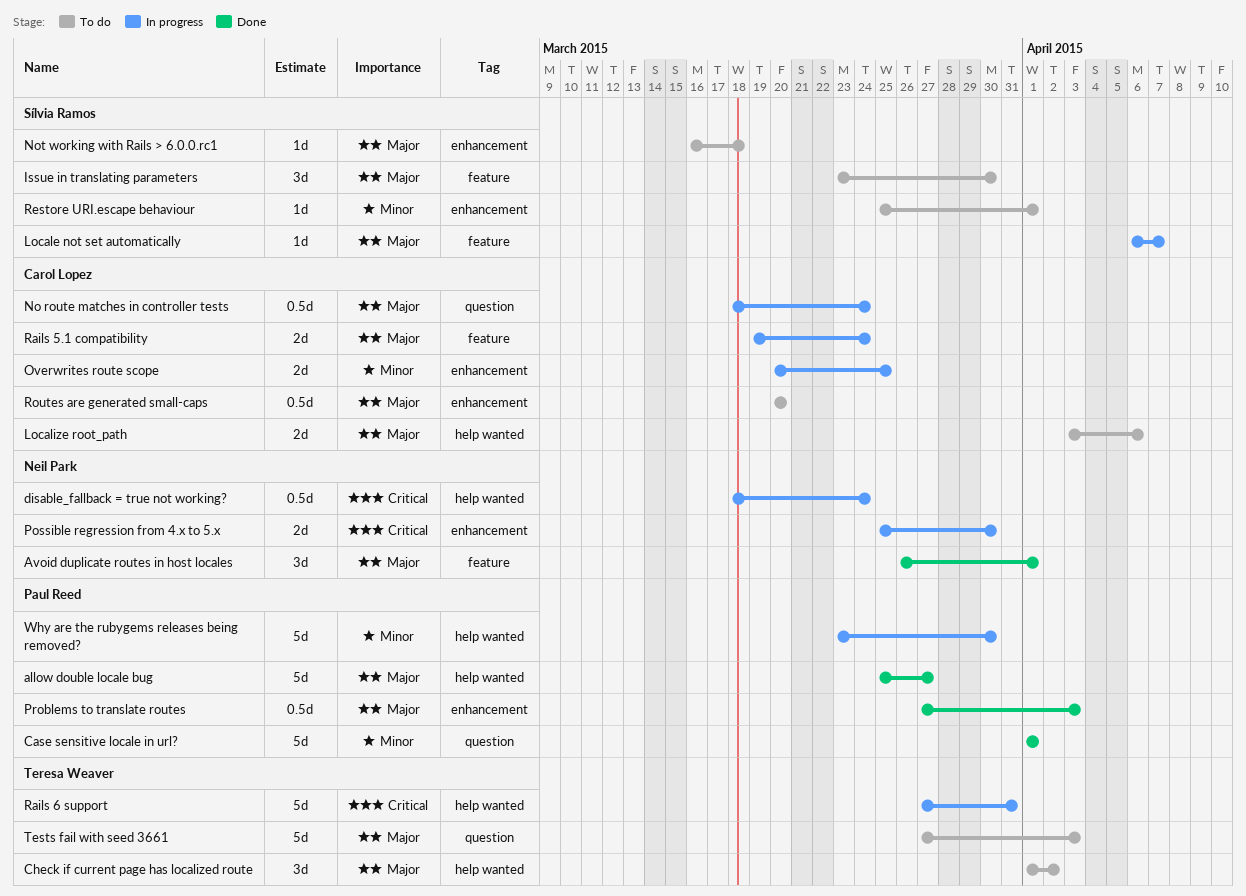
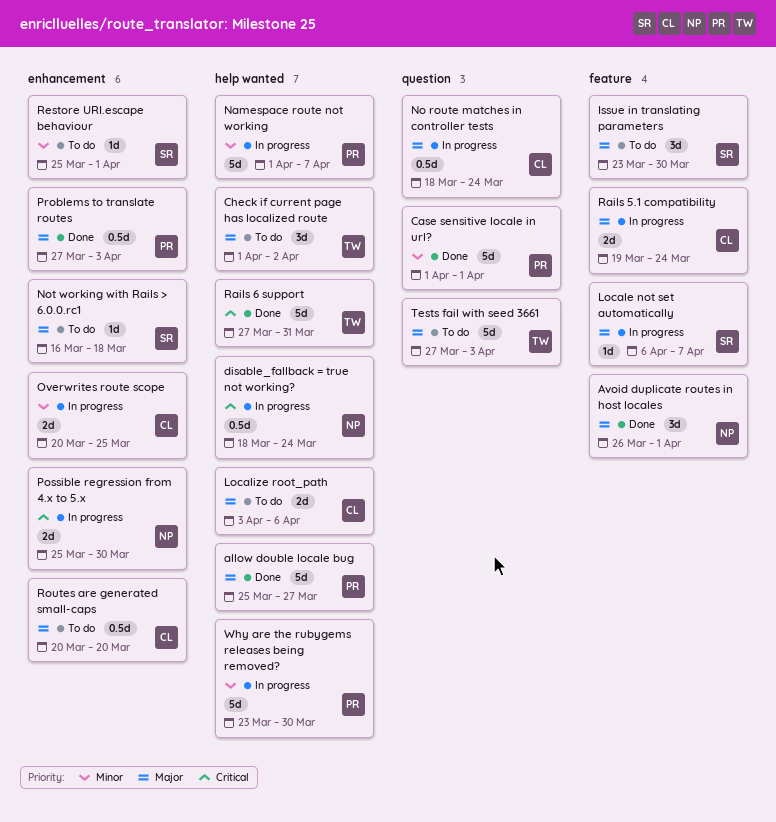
Namespace route not working: none -> present
Rails 6 support, status: In progress -> Done

